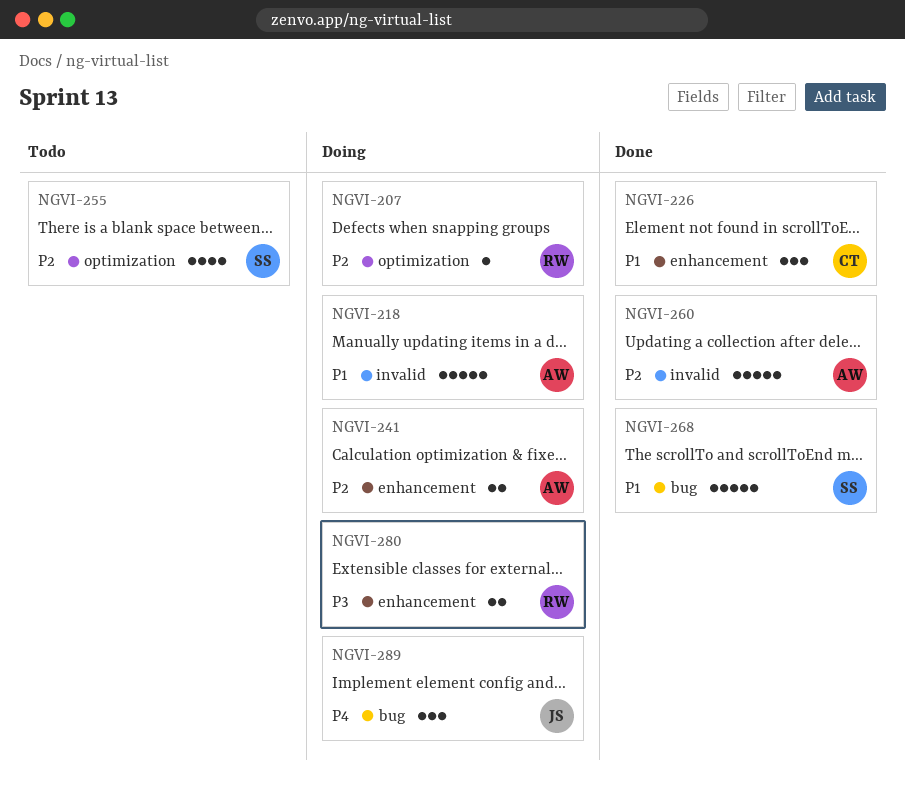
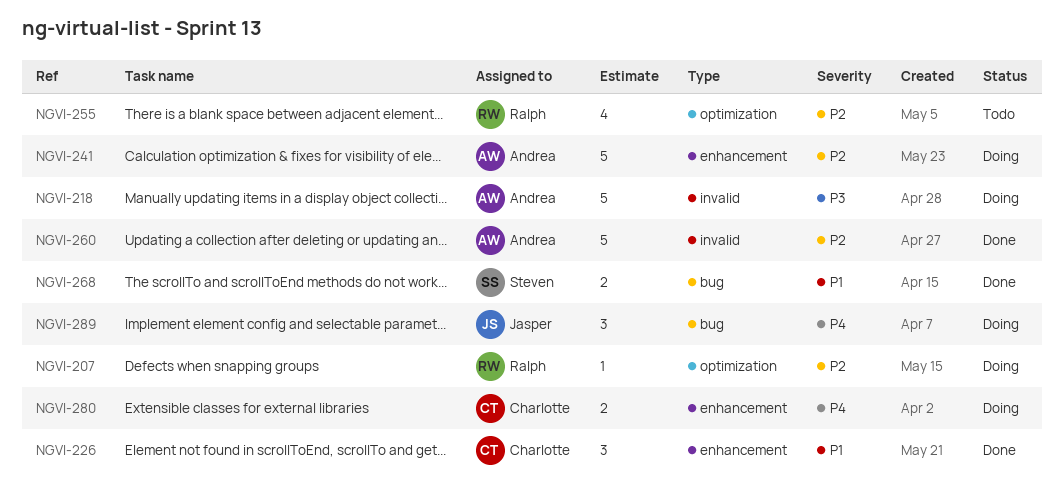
NGVI-218, priority: P1 -> P3
NGVI-241, estimate: 2 -> 5
NGVI-255, owner: Steven -> Ralph
NGVI-268, estimate: 5 -> 2
NGVI-280, owner: Ralph -> Charlotte
NGVI-280, priority: P3 -> P4

